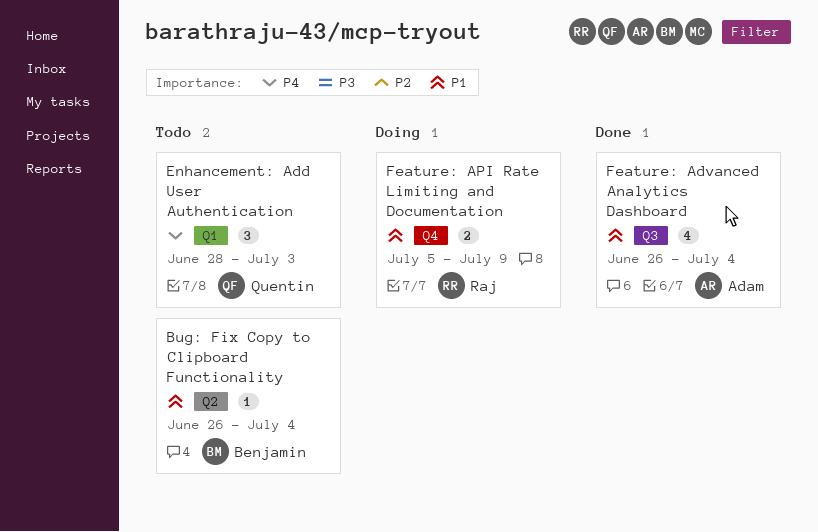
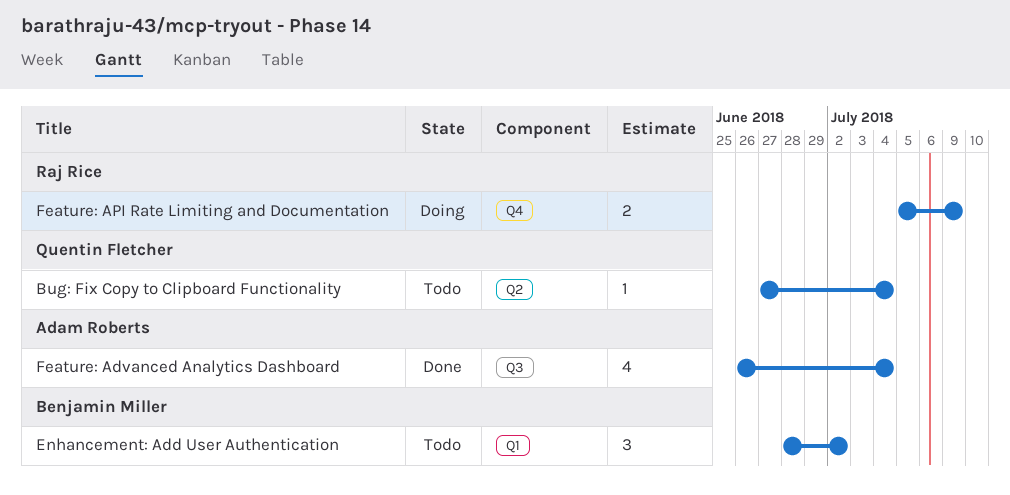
Bug: Fix Copy to Clipboard Functionality, owner: Benjamin Miller -> Quentin Fletcher
Bug: Fix Copy to Clipboard Functionality, start: Jun 26 -> Jun 27
Enhancement: Add User Authentication, owner: Quentin Fletcher -> Benjamin Miller
Enhancement: Add User Authentication, due: Jul 3 -> Jul 2

